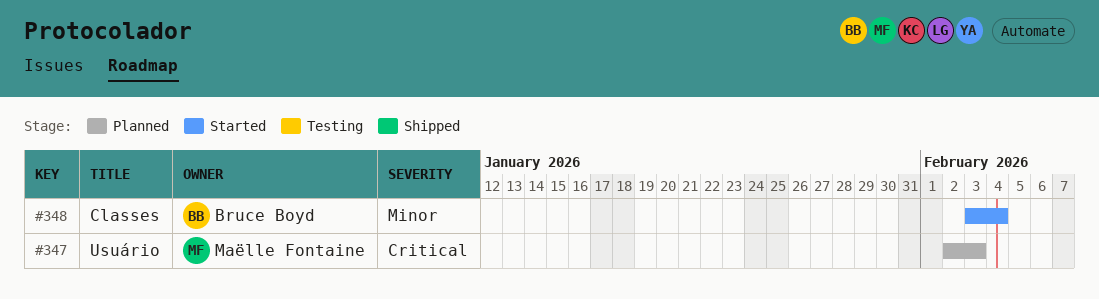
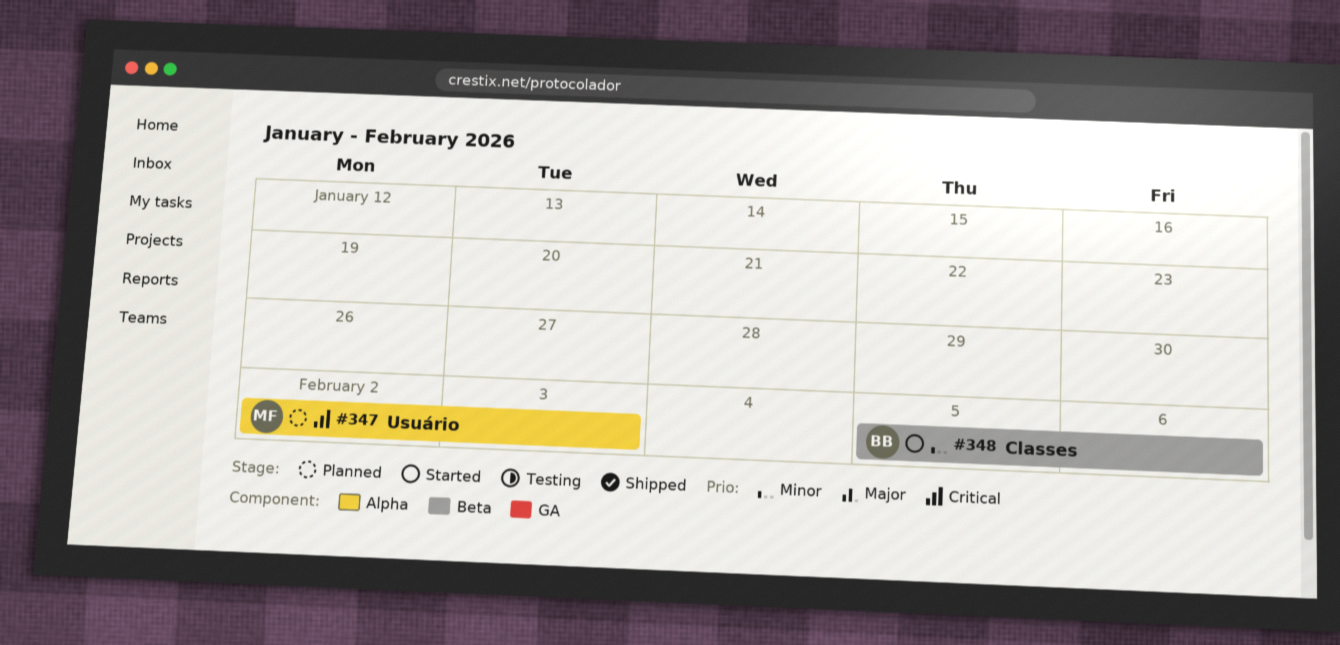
#348, start: Feb 3 -> Feb 5
#348, due: Feb 4 -> Feb 6

